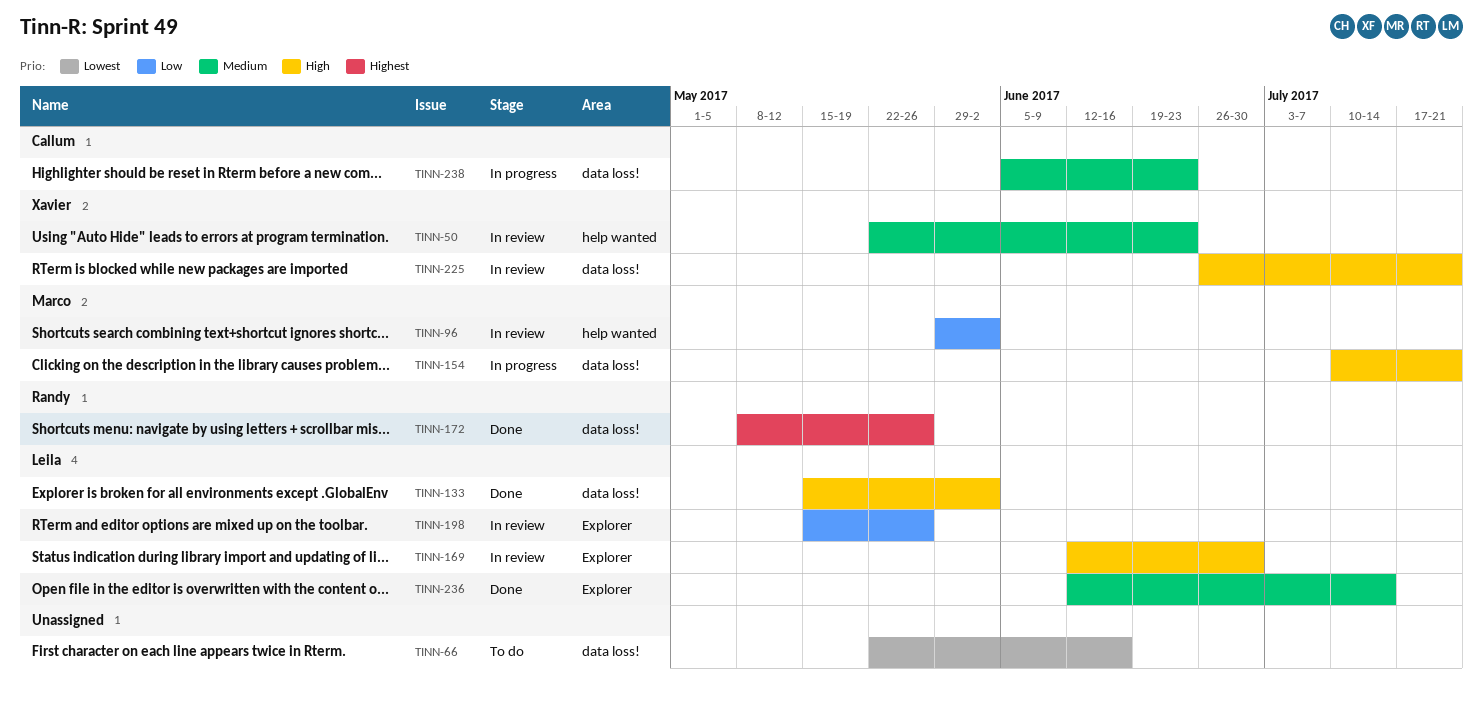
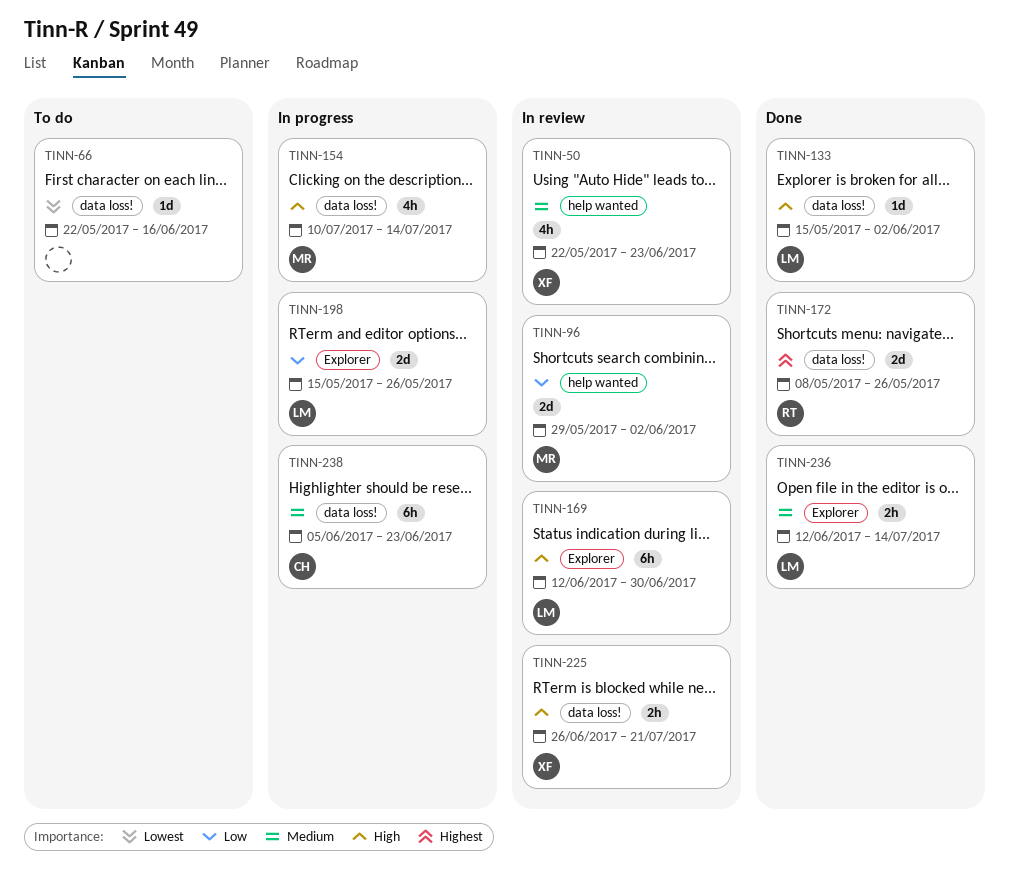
TINN-154, due: Jul 21 -> Jul 14
TINN-198, status: In review -> In progress

